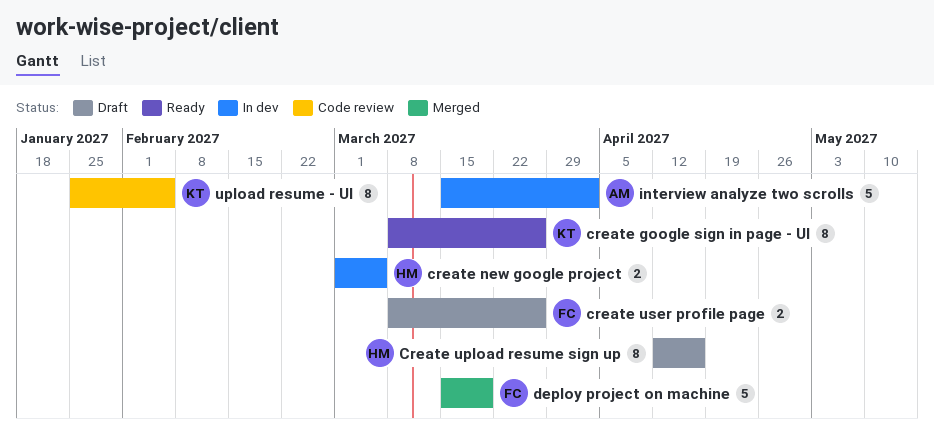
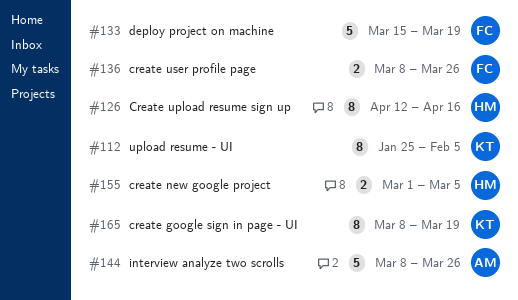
create google sign in page - UI, due: Mar 26 -> Mar 19
interview analyze two scrolls, start: Mar 15 -> Mar 8
interview analyze two scrolls, due: Apr 2 -> Mar 26

